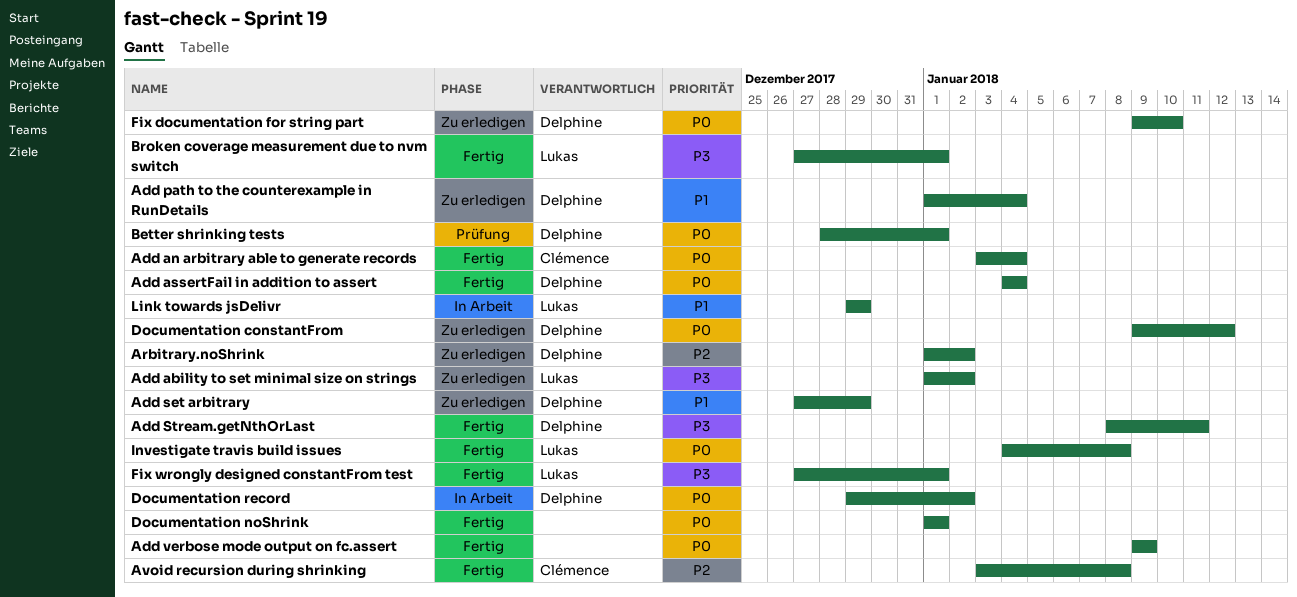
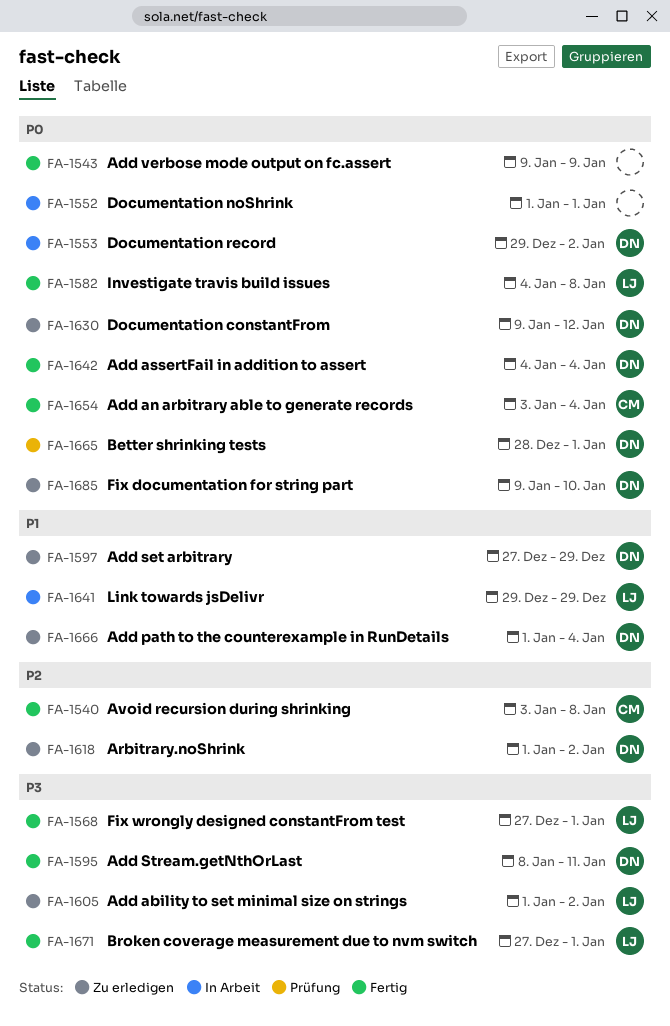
Documentation noShrink, status: Fertig -> In Arbeit

